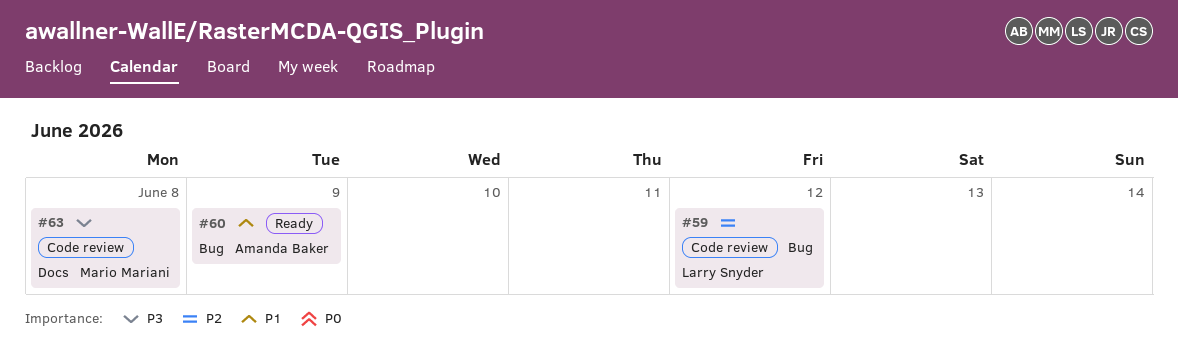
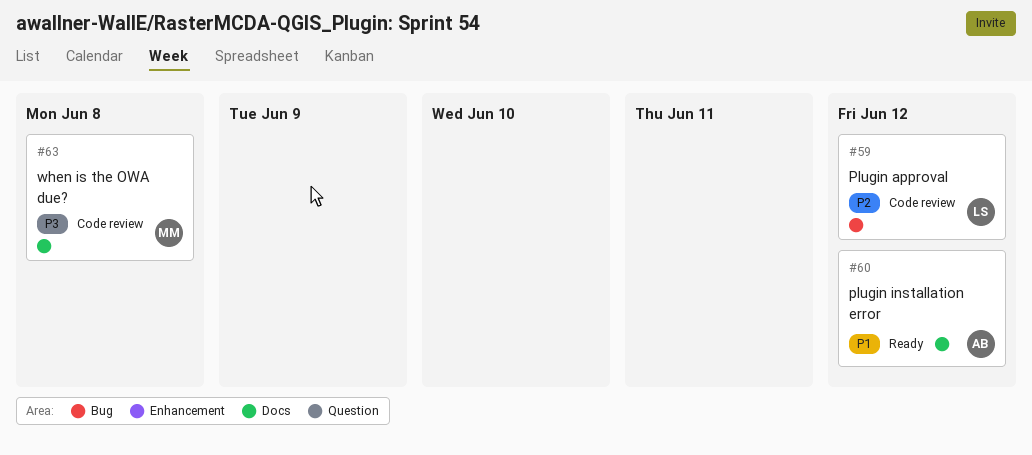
#60, label: Bug -> Docs
#60, due: Jun 9 -> Jun 12

